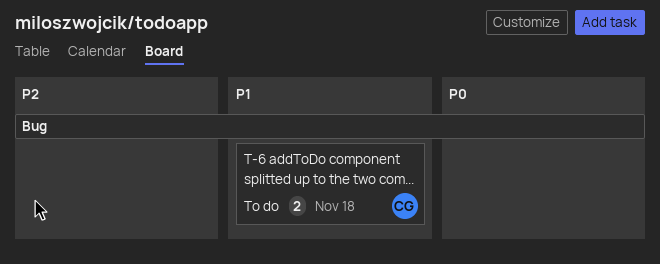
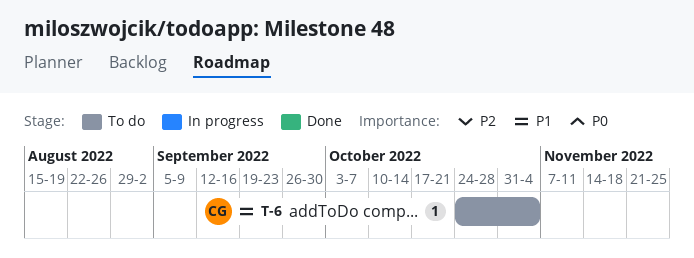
T-6, estimate: 2 -> 1
T-6, due: Nov 18 -> Nov 4

